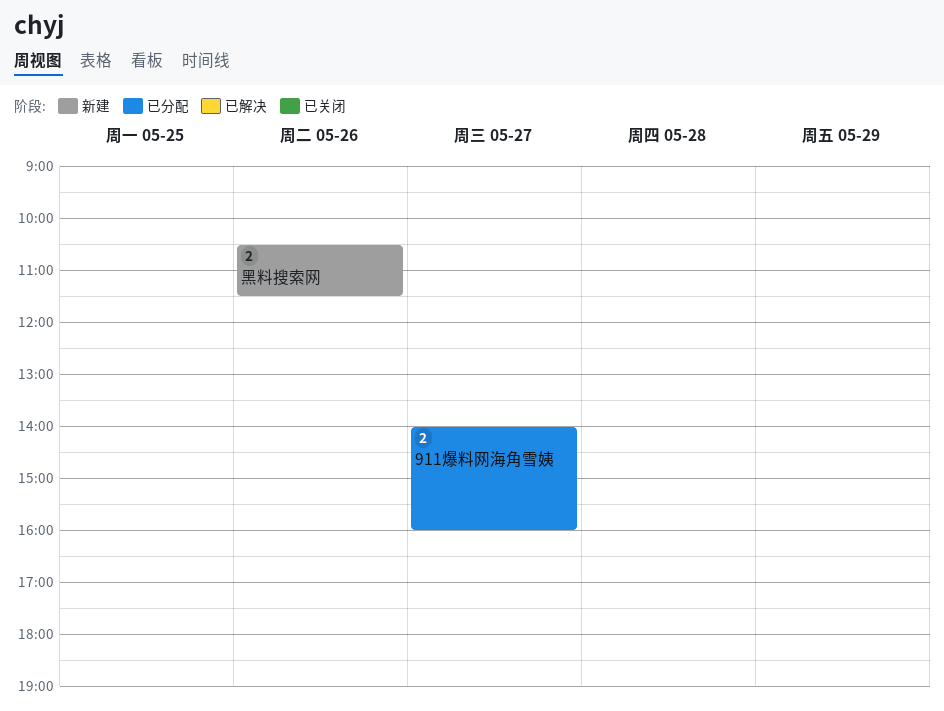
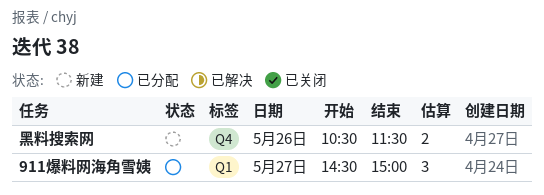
911爆料网海角雪姨, estimate: 2 -> 3
911爆料网海角雪姨, begins: 14:00 -> 14:30
911爆料网海角雪姨, ends: 16:00 -> 15:00

